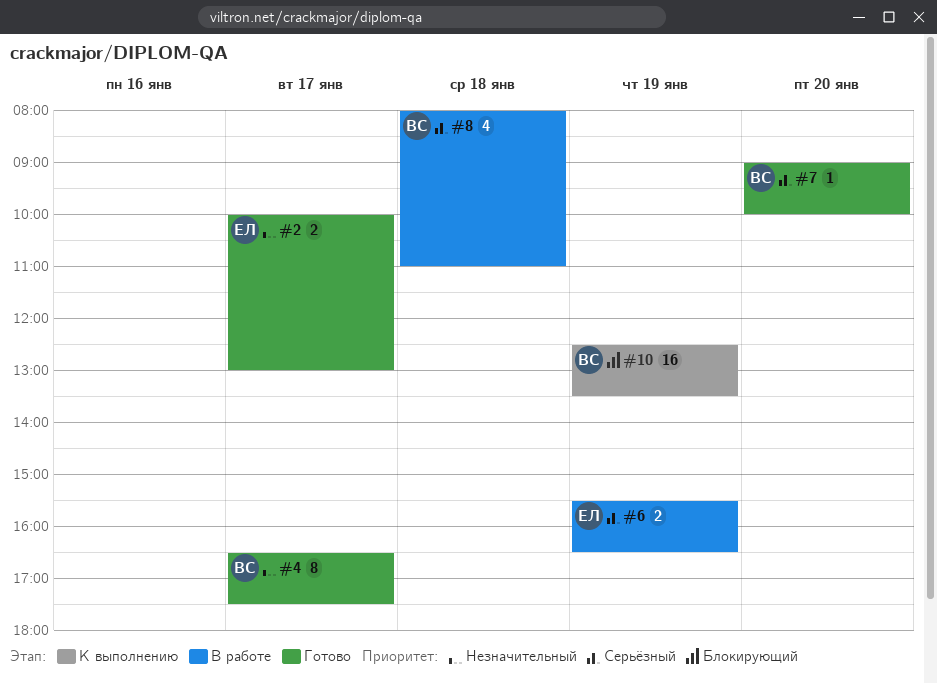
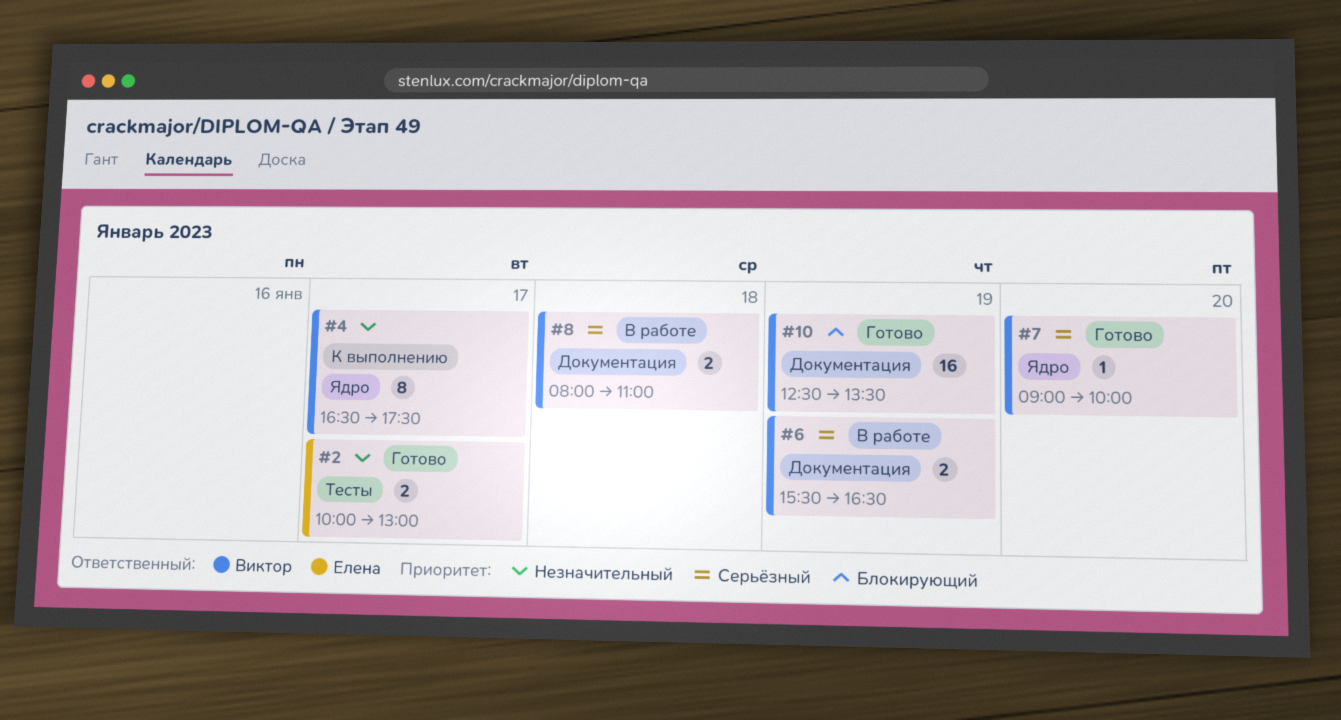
#4, status: Готово -> К выполнению
#6, owner: Елена -> Виктор
#8, estimate: 4 -> 2
#10, status: К выполнению -> Готово

